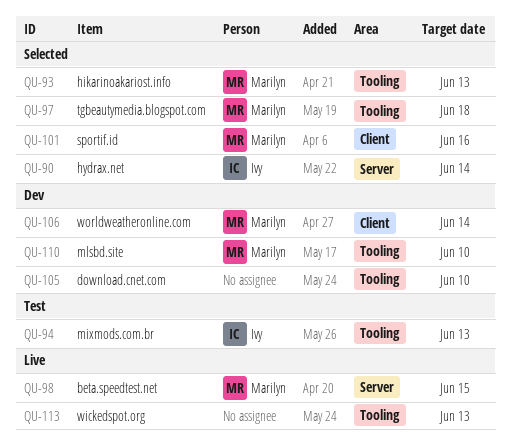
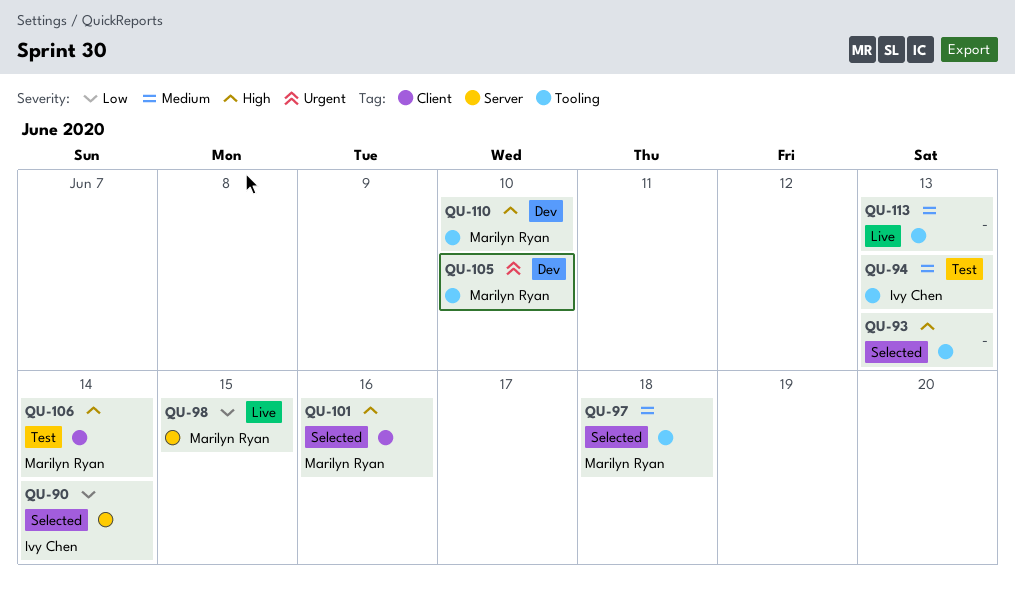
QU-93, owner: Marilyn Ryan -> none
QU-105, owner: none -> Marilyn Ryan
QU-106, status: Dev -> Test

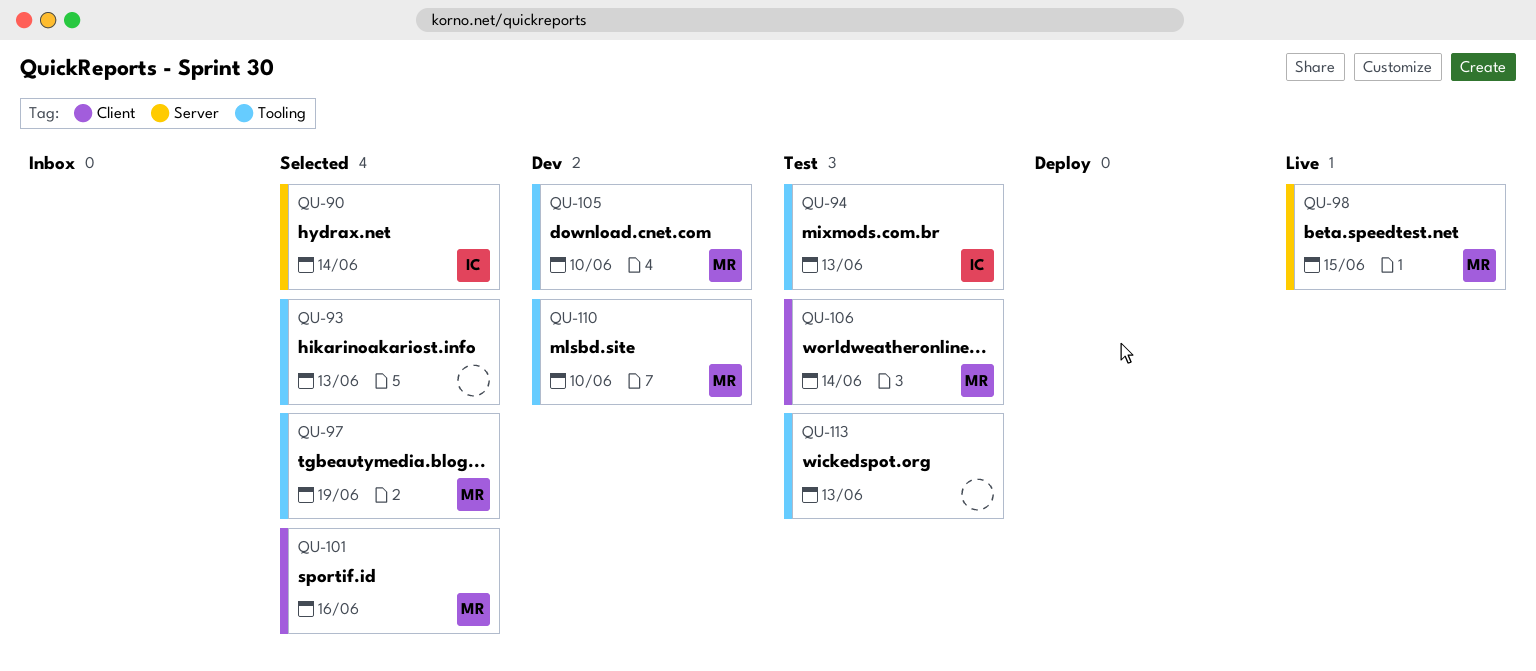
QU-97, due: Jun 18 -> Jun 19
QU-113, status: Live -> Test

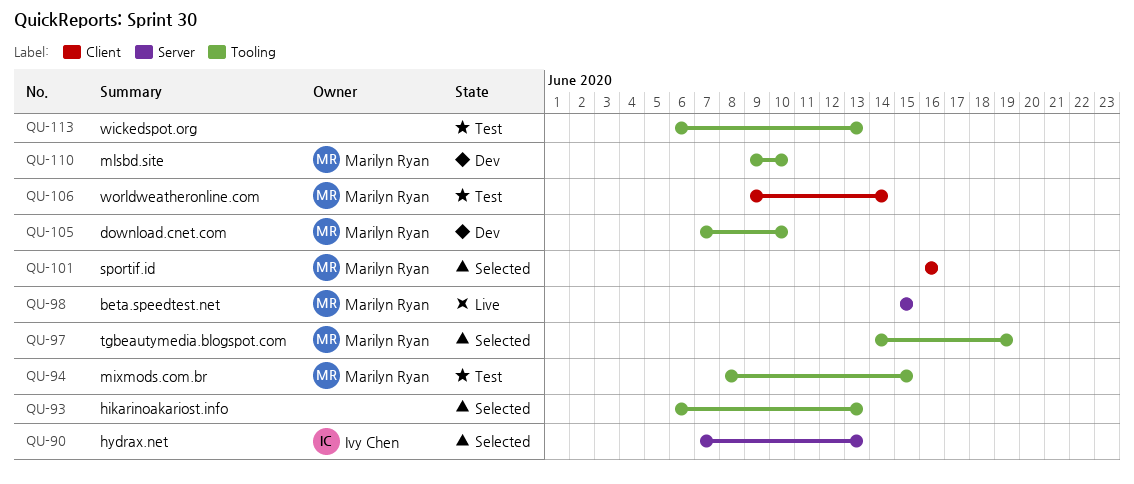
QU-90, due: Jun 14 -> Jun 13
QU-94, owner: Ivy Chen -> Marilyn Ryan
QU-94, due: Jun 13 -> Jun 15

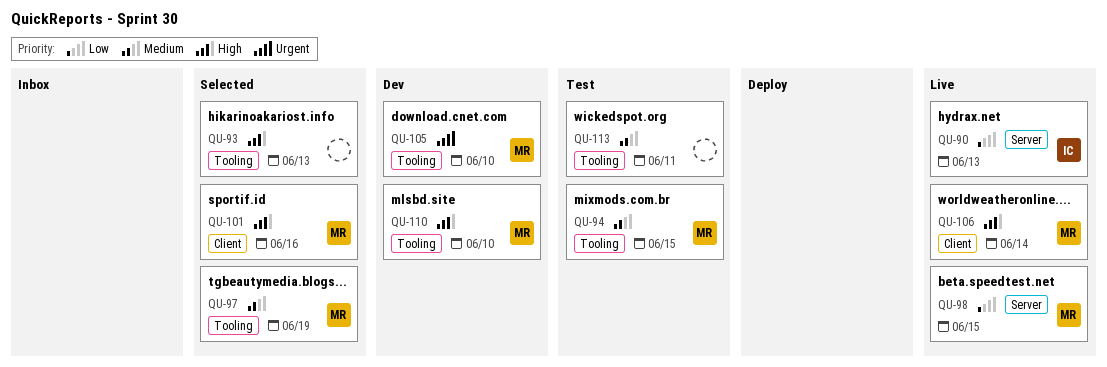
QU-90, status: Selected -> Live
QU-106, status: Test -> Live
QU-113, due: Jun 13 -> Jun 11

